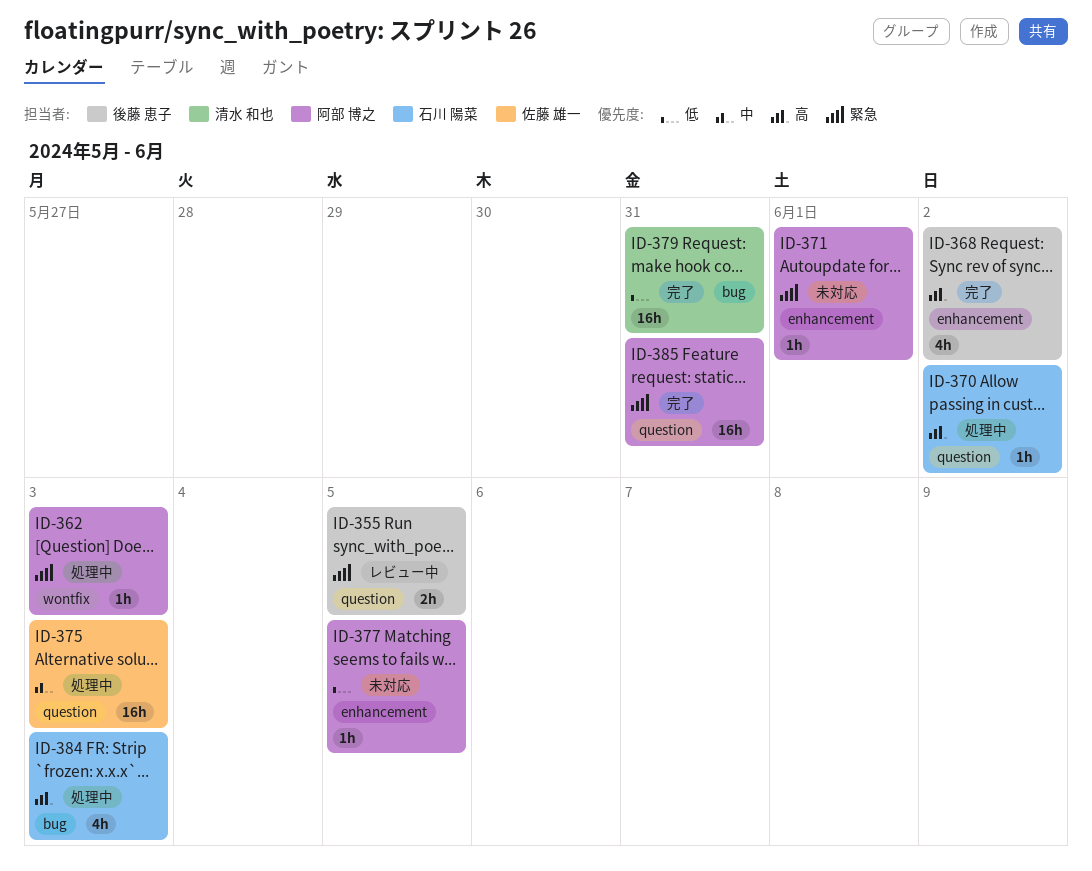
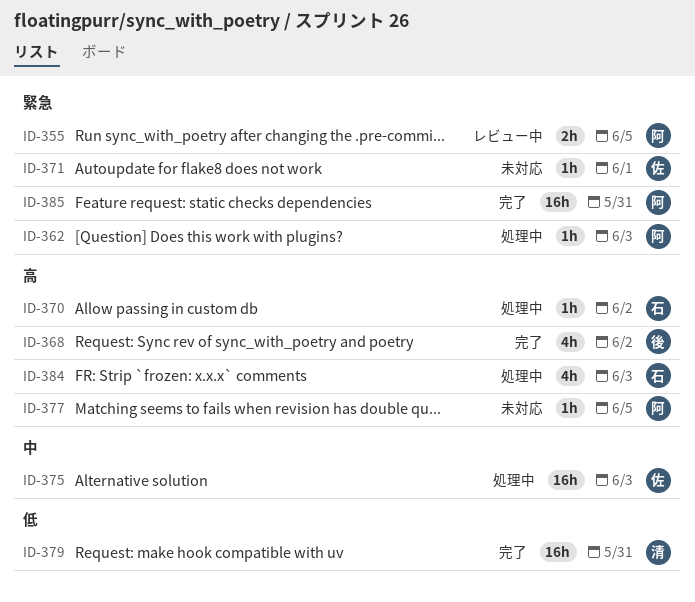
ID-355, owner: 後藤 恵子 -> 阿部 博之
ID-371, owner: 阿部 博之 -> 佐藤 雄一
ID-377, priority: 低 -> 高

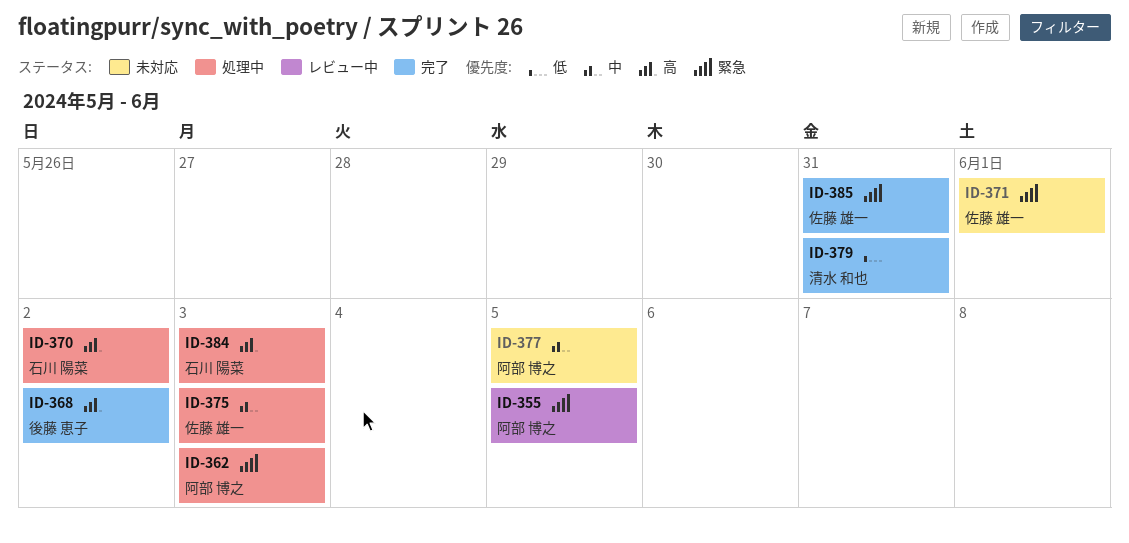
ID-377, priority: 高 -> 中
ID-385, owner: 阿部 博之 -> 佐藤 雄一

